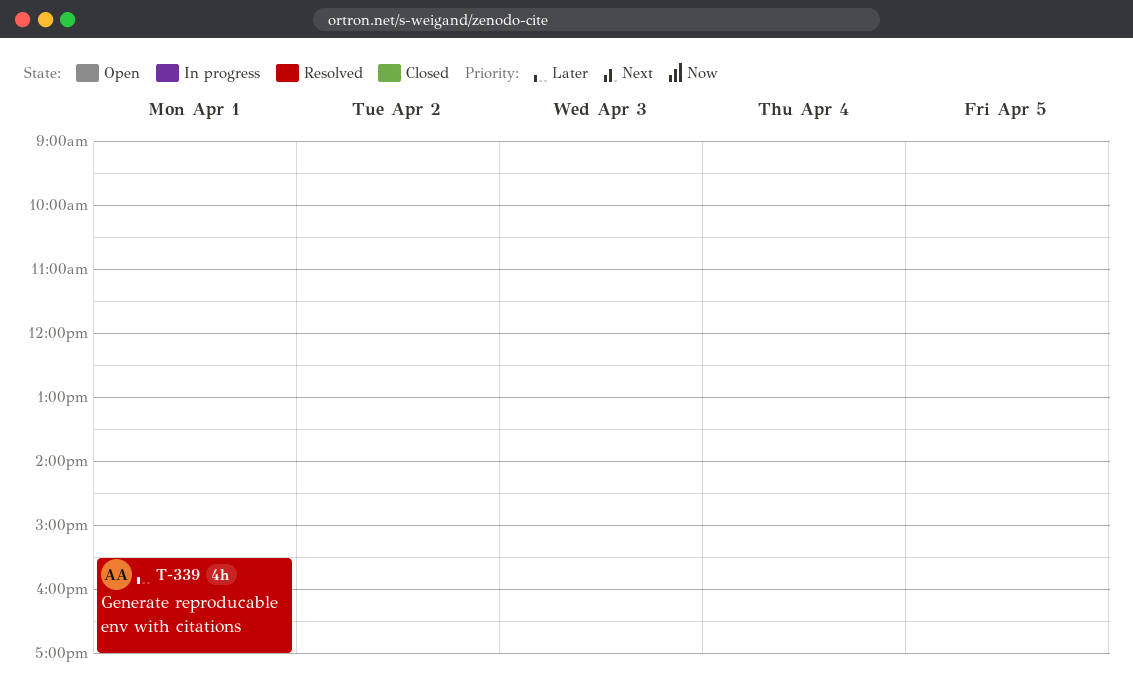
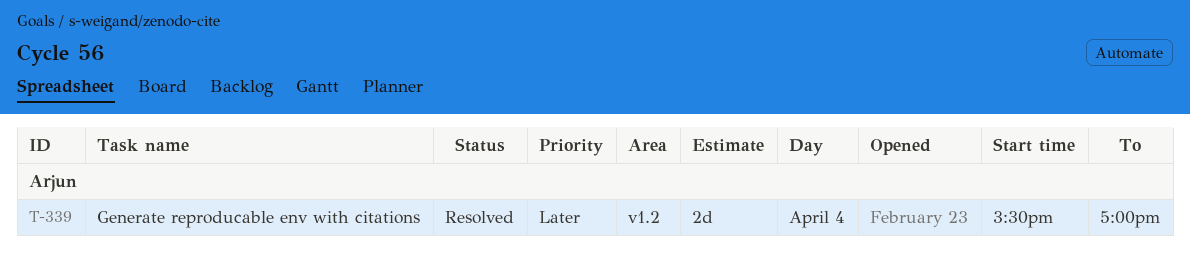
T-339, estimate: 4h -> 2d
T-339, day: Apr 1 -> Apr 4

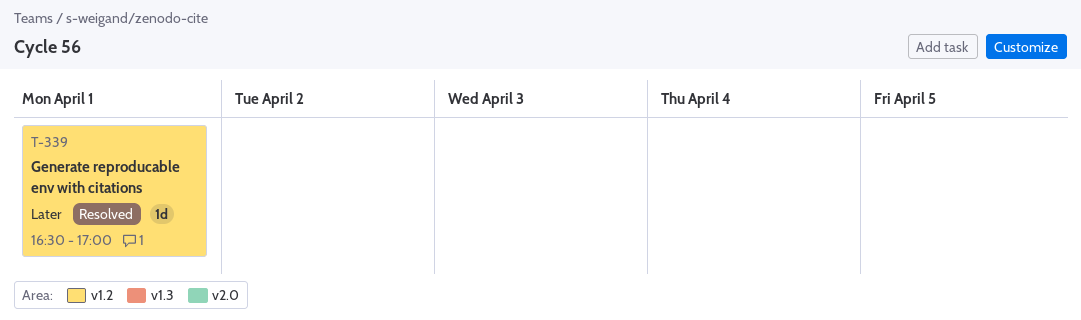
T-339, estimate: 2d -> 1d
T-339, day: Apr 4 -> Apr 1
T-339, begins: 15:30 -> 16:30

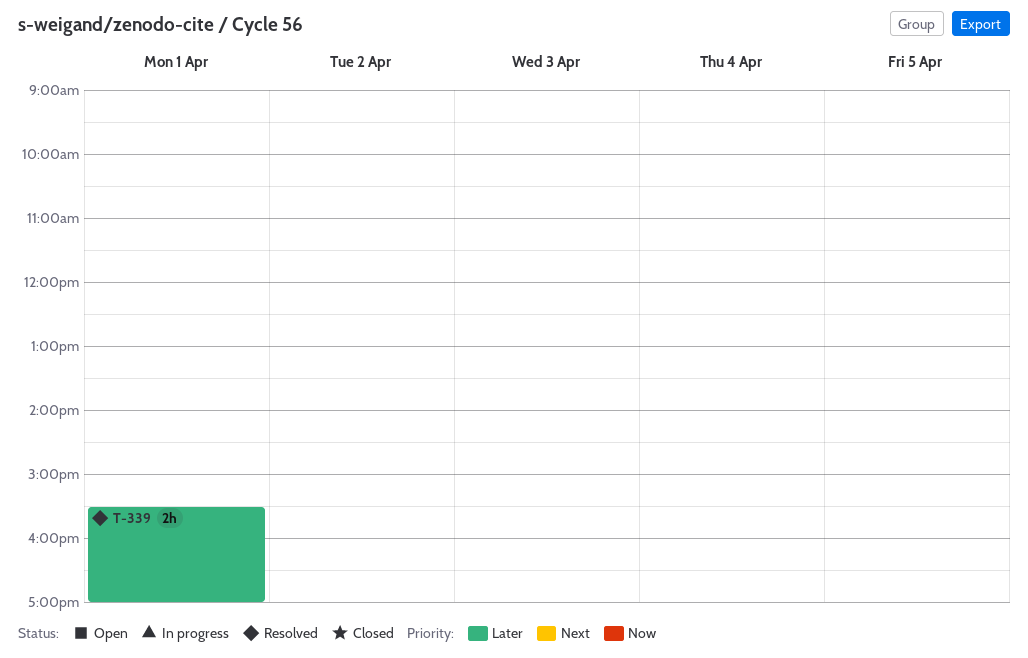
T-339, estimate: 1d -> 2h
T-339, begins: 16:30 -> 15:30

